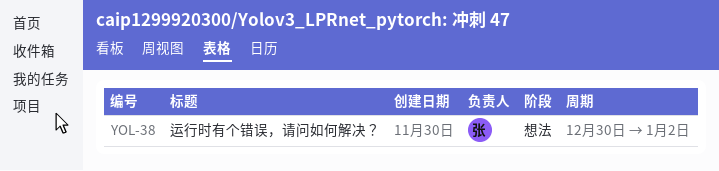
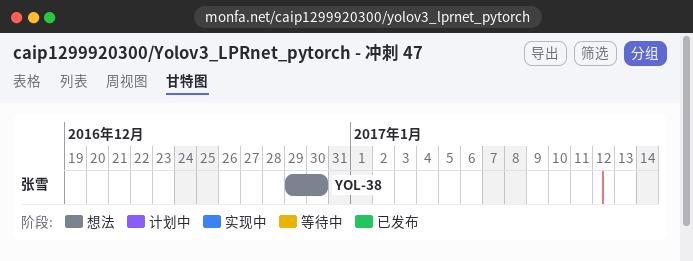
YOL-38, start: Dec 30 -> Dec 29
YOL-38, due: Jan 2 -> Dec 30

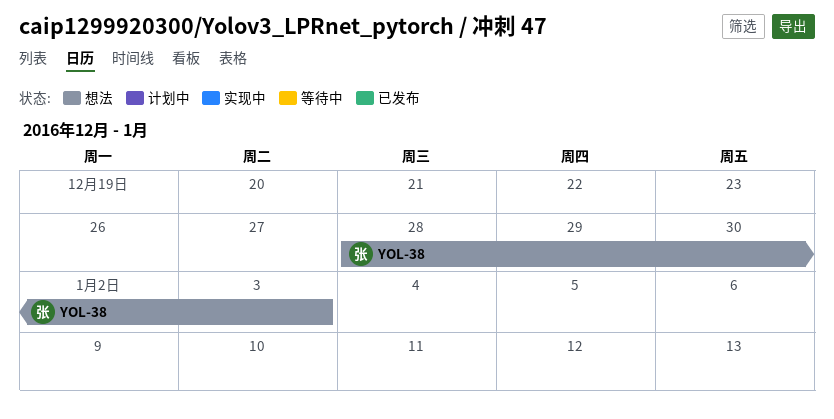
YOL-38, start: Dec 29 -> Dec 28
YOL-38, due: Dec 30 -> Jan 3

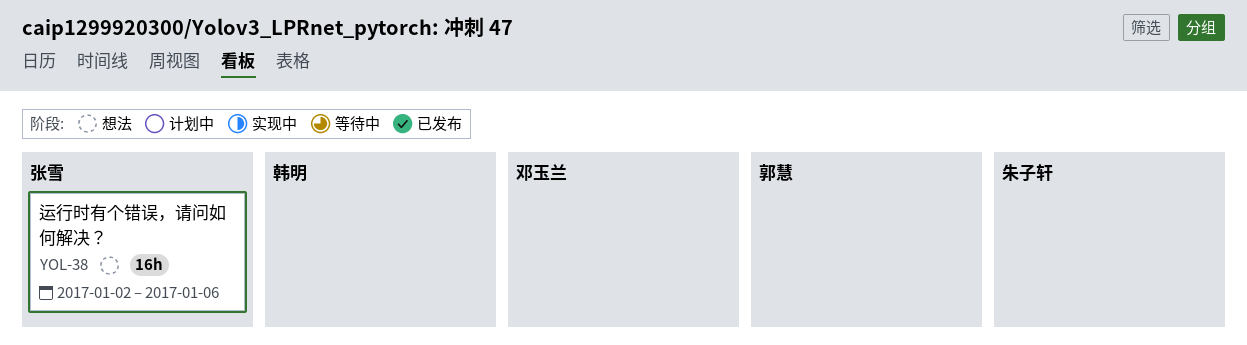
YOL-38, start: Dec 28 -> Jan 2
YOL-38, due: Jan 3 -> Jan 6

